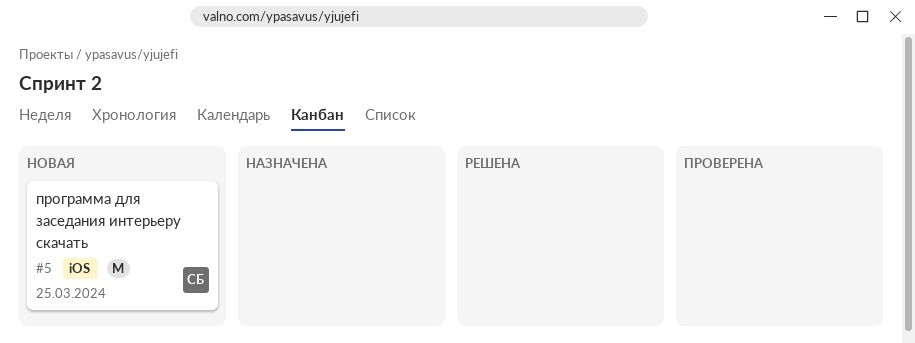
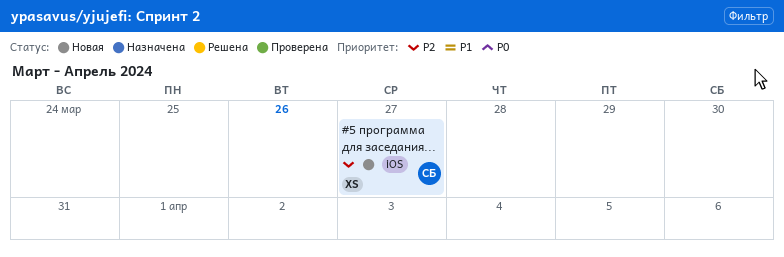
#5, estimate: M -> XS
#5, due: Mar 25 -> Mar 27

